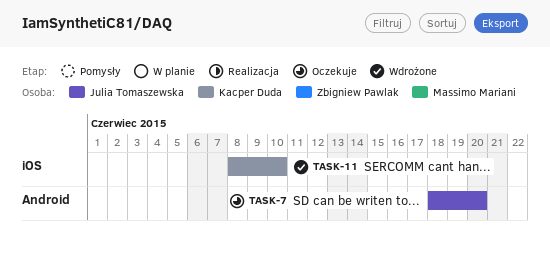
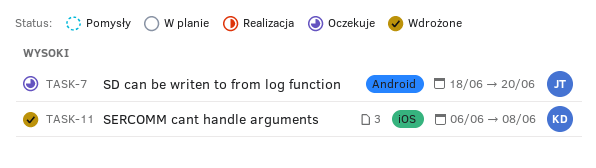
TASK-11, start: Jun 8 -> Jun 6
TASK-11, due: Jun 10 -> Jun 8

